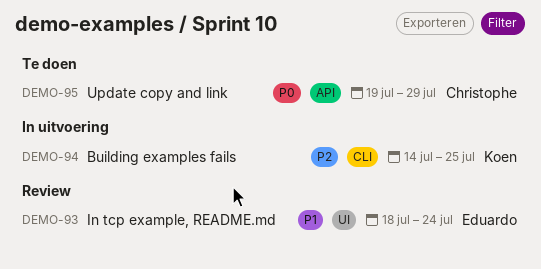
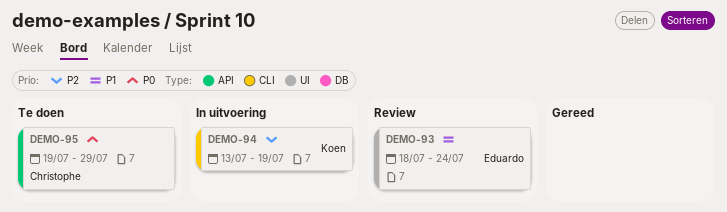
DEMO-94, start: Jul 14 -> Jul 13
DEMO-94, due: Jul 25 -> Jul 19

